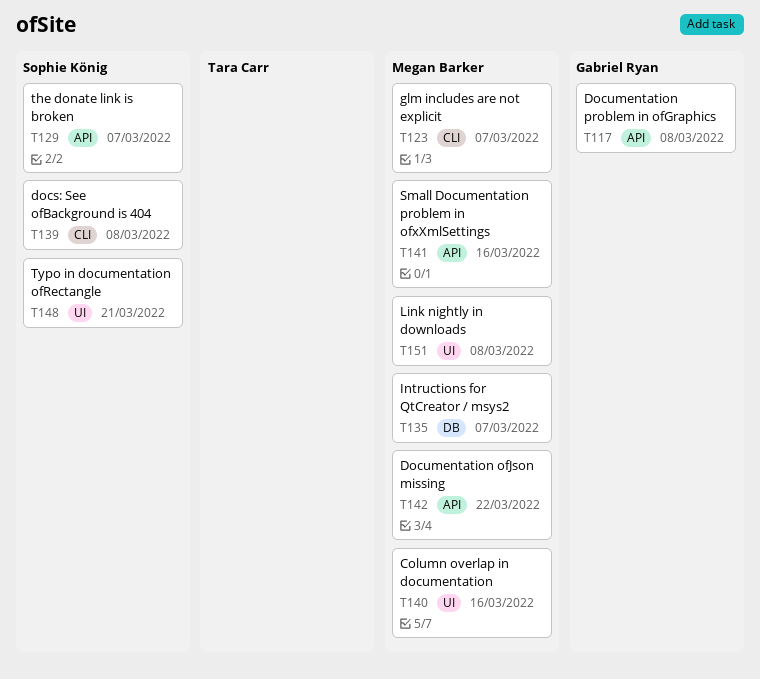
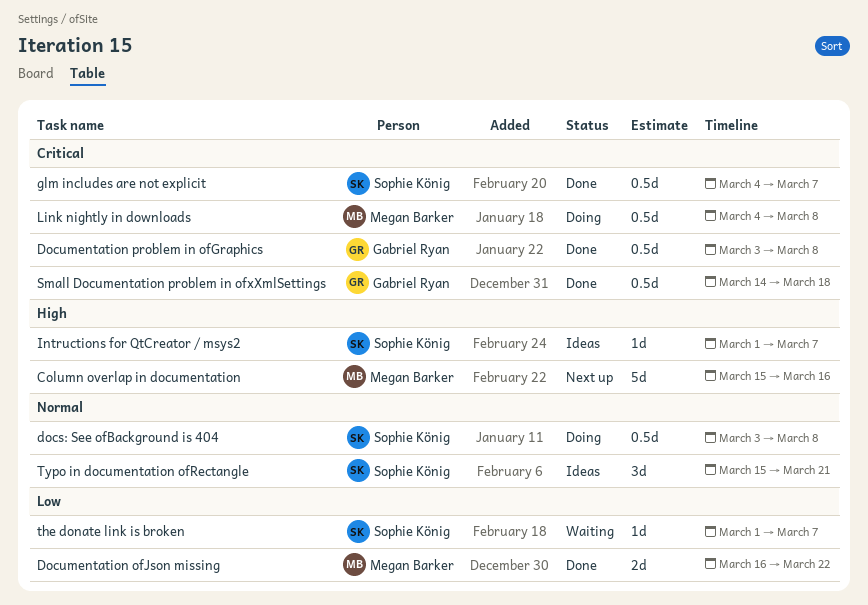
glm includes are not explicit, owner: Megan Barker -> Sophie König
Intructions for QtCreator / msys2, owner: Megan Barker -> Sophie König
Small Documentation problem in ofxXmlSettings, owner: Megan Barker -> Gabriel Ryan
Small Documentation problem in ofxXmlSettings, due: Mar 16 -> Mar 18

